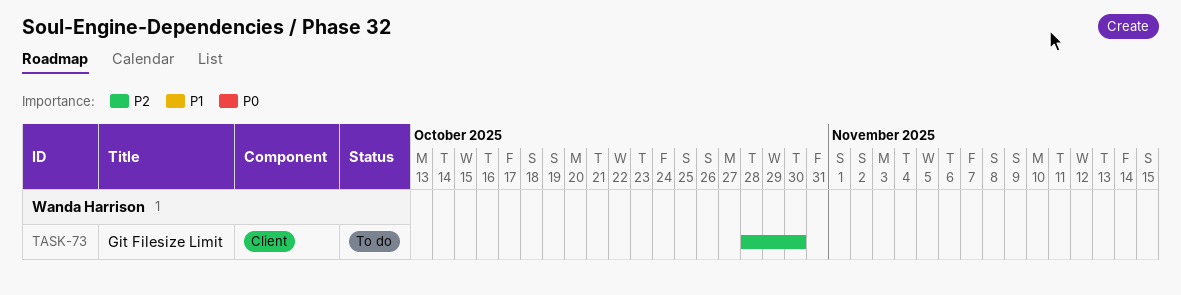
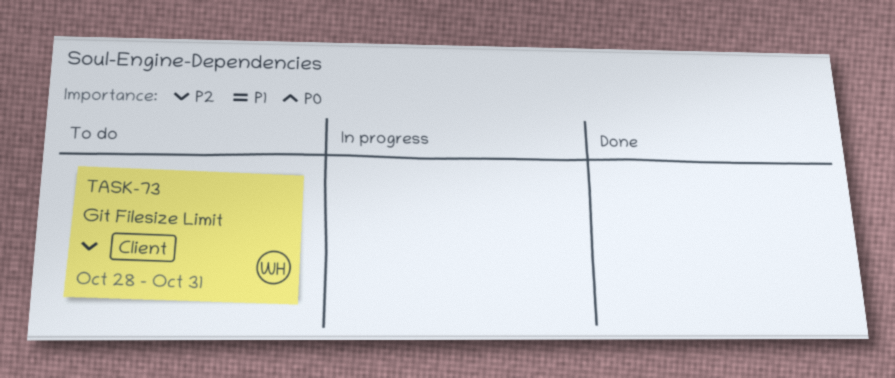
TASK-73, due: Oct 30 -> Oct 31

